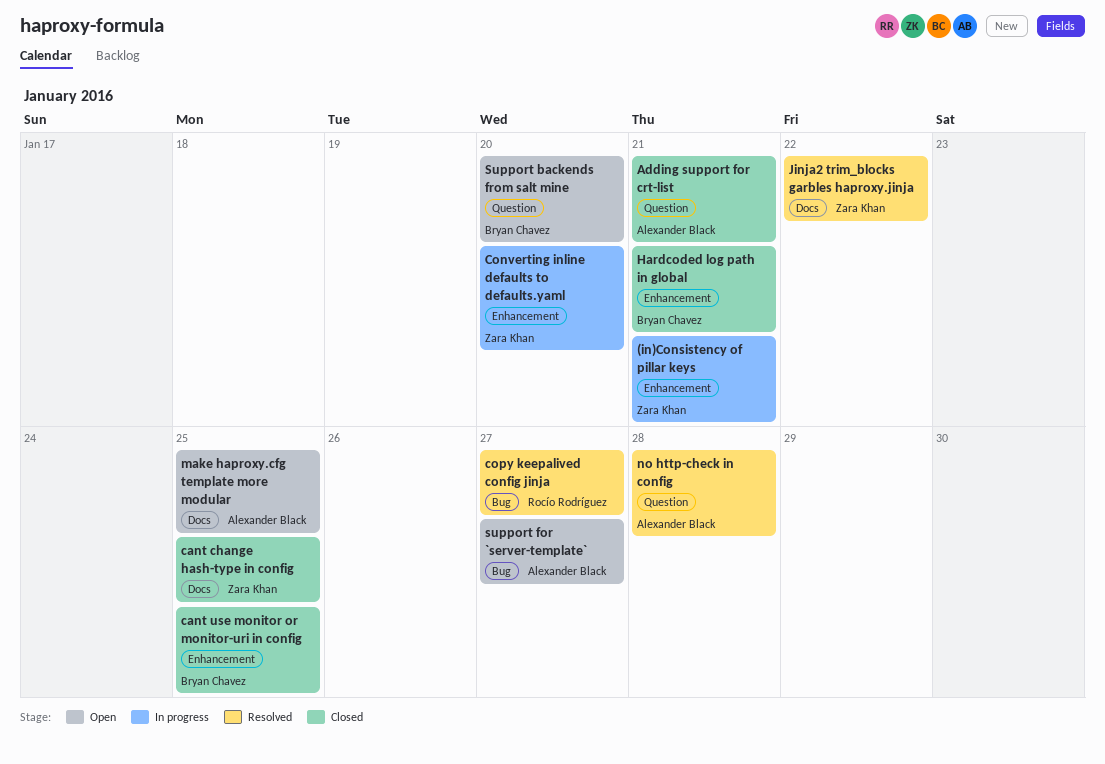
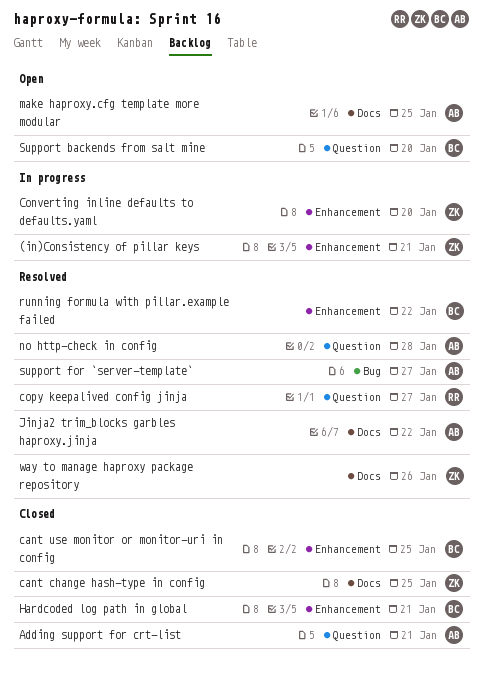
copy keepalived config jinja, label: Bug -> Question
Jinja2 trim_blocks garbles haproxy.jinja, owner: Zara Khan -> Alexander Black
running formula with pillar.example failed: none -> present
support for `server-template`, status: Open -> Resolved
way to manage haproxy package repository: none -> present

